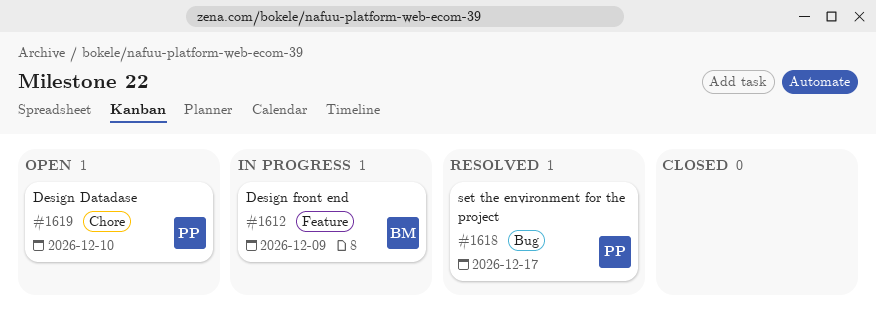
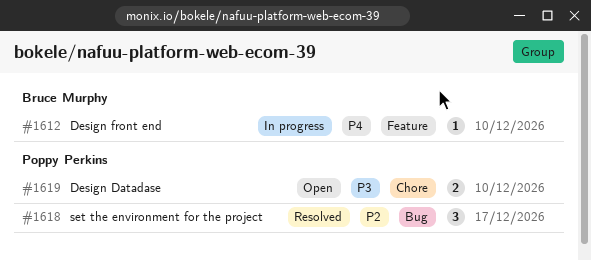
#1612, due: Dec 9 -> Dec 10

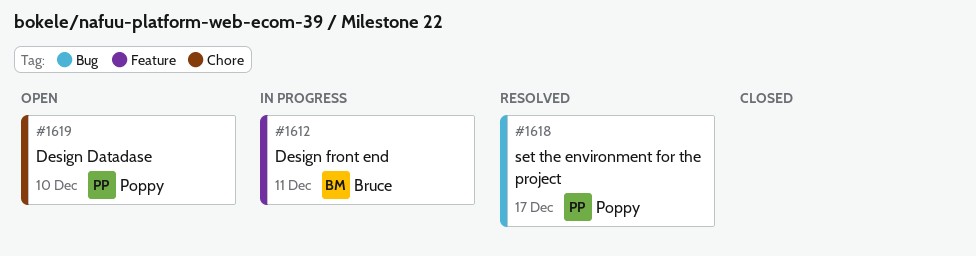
#1612, due: Dec 10 -> Dec 11

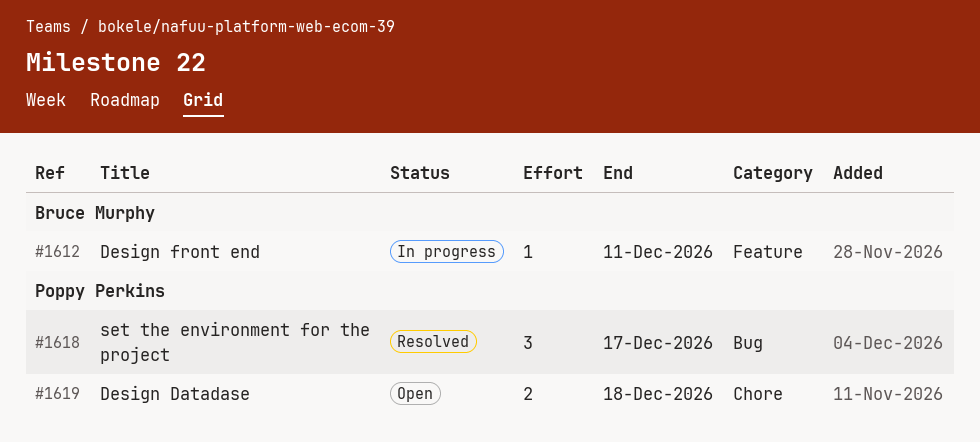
#1619, due: Dec 10 -> Dec 18

